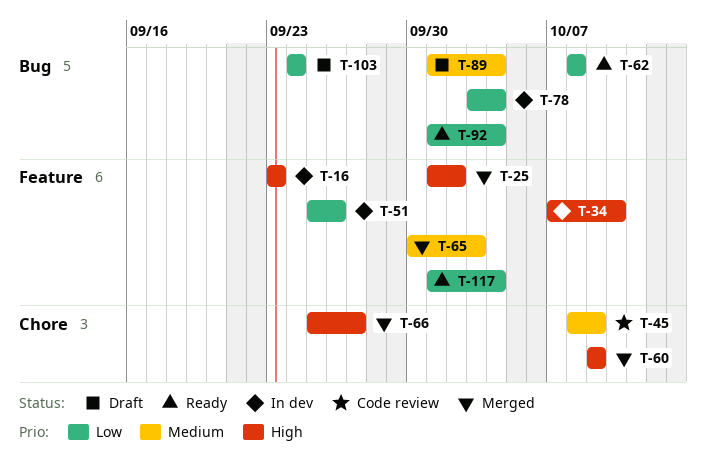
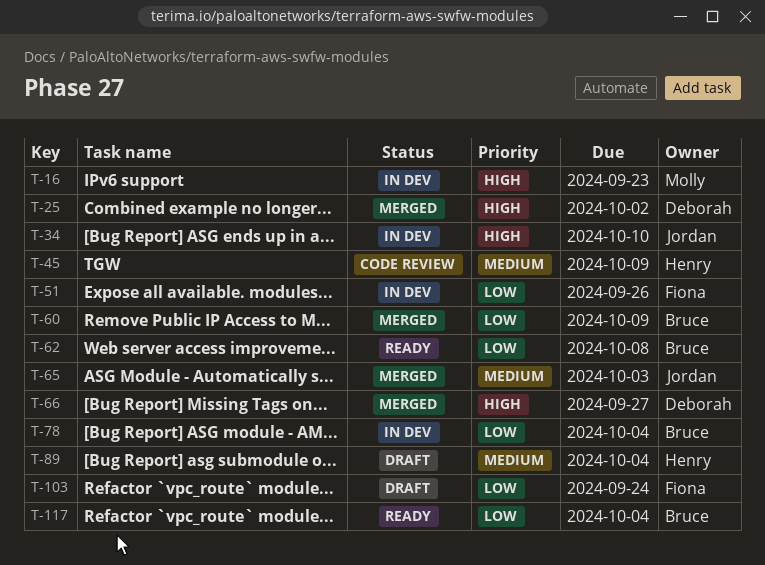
T-60, priority: High -> Low
T-92: present -> none

